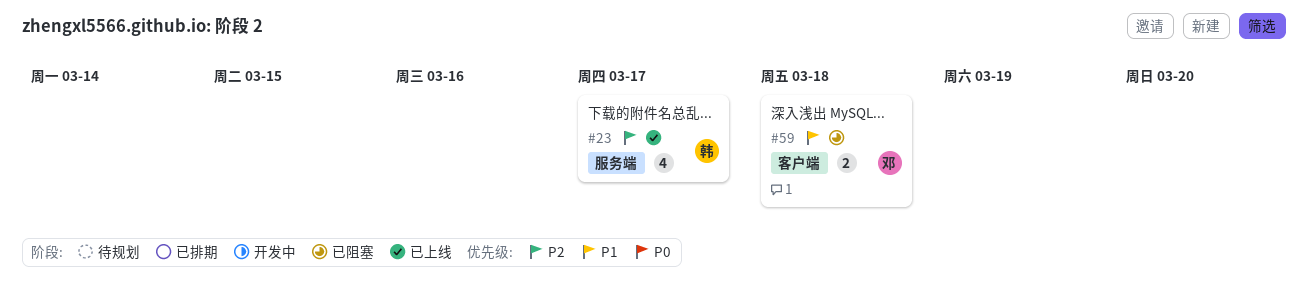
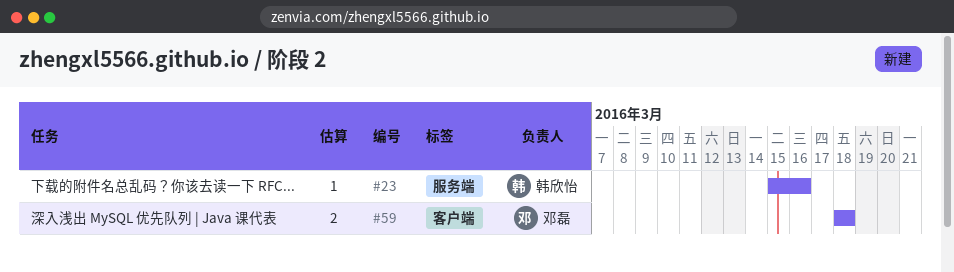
#23, estimate: 4 -> 1
#23, due: Mar 17 -> Mar 16

